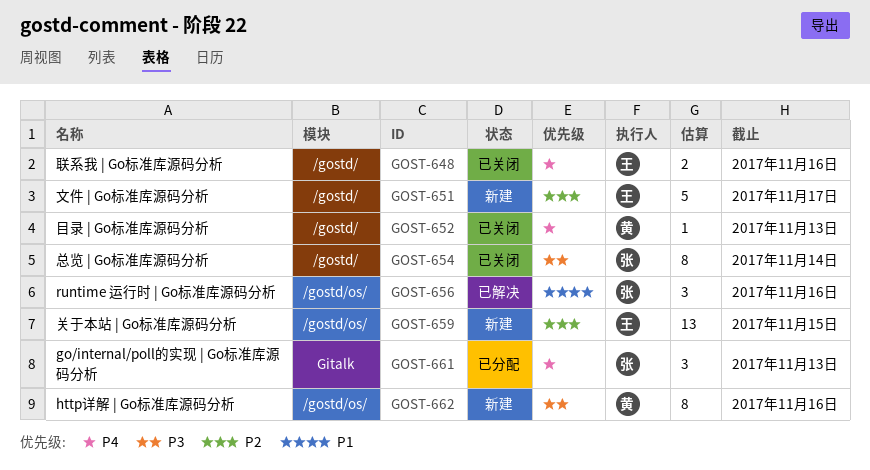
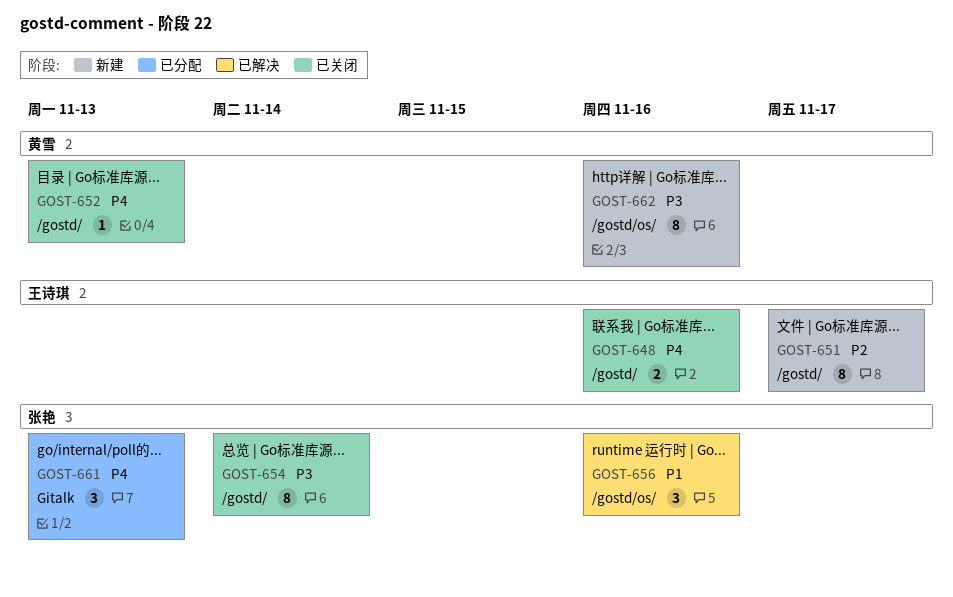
GOST-651, estimate: 5 -> 8
GOST-659: present -> none

